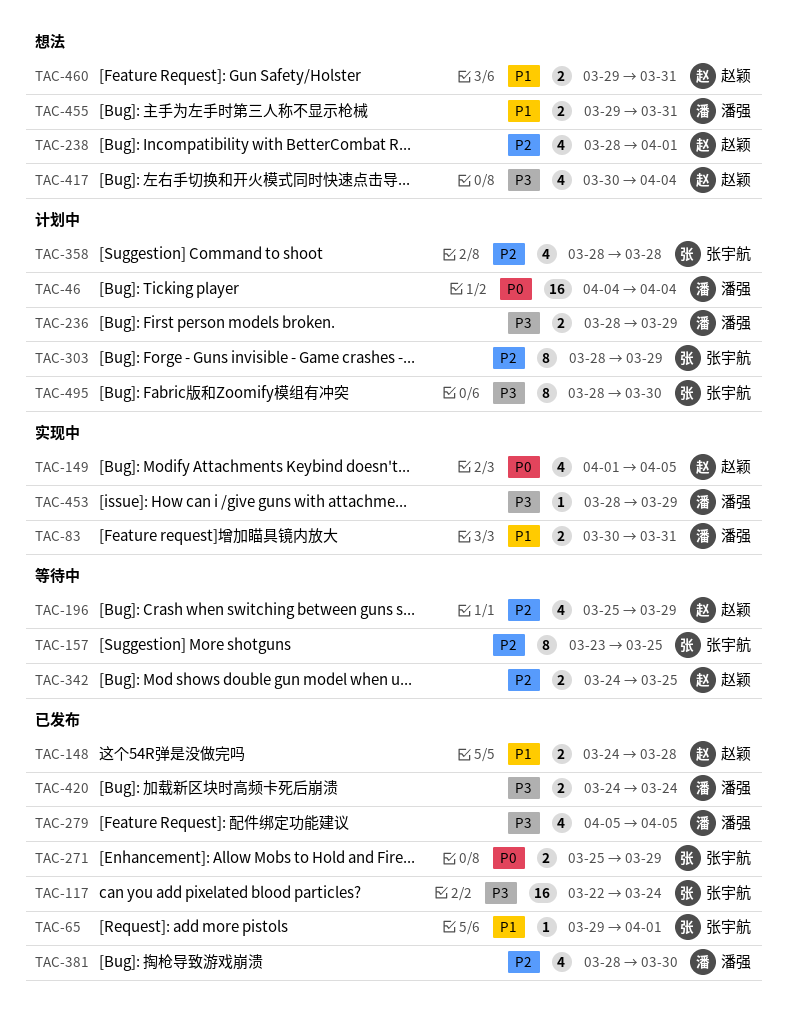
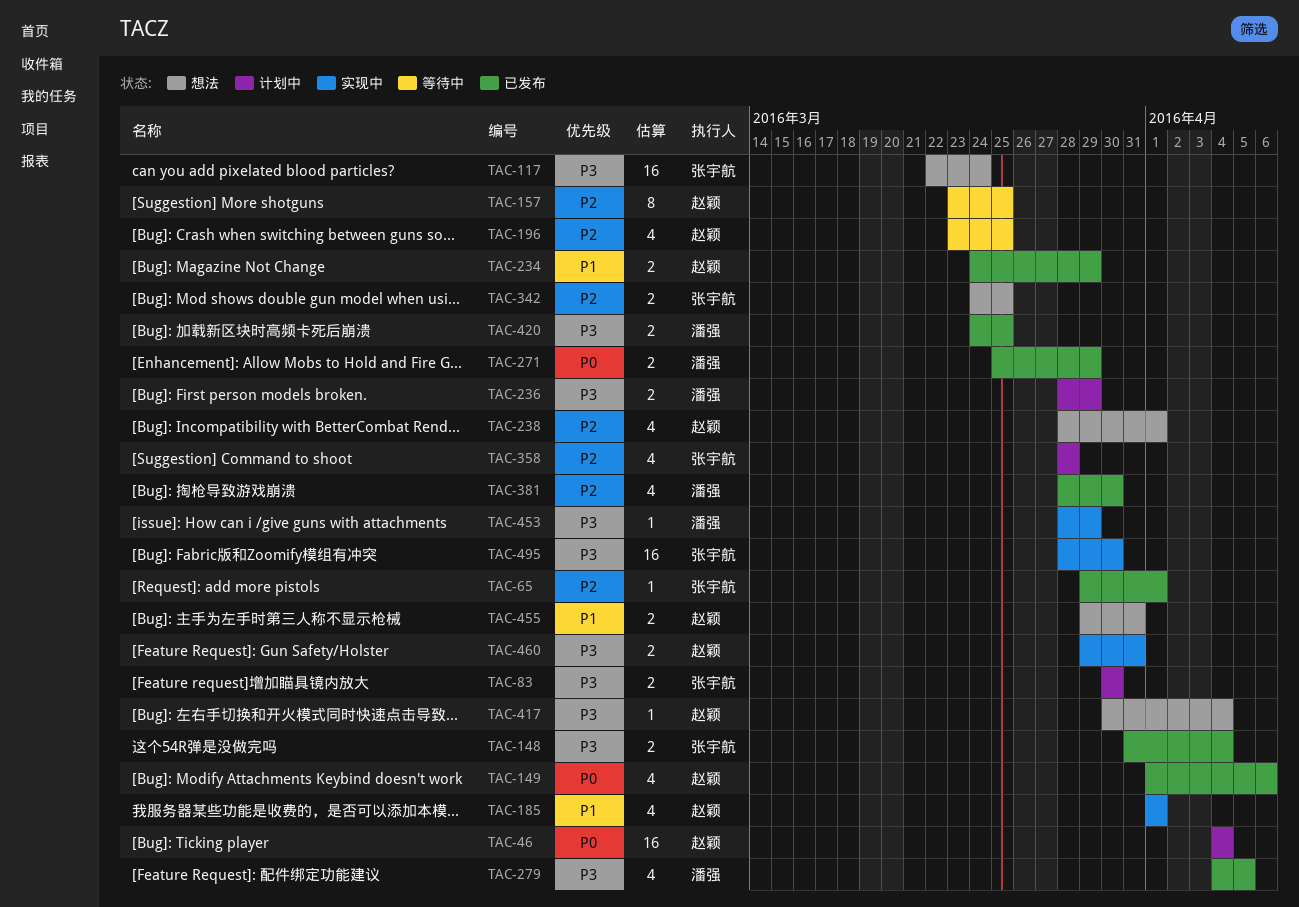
TAC-46, owner: 潘强 -> 赵颖
TAC-65, priority: P1 -> P2
TAC-83, status: 实现中 -> 计划中
TAC-83, owner: 潘强 -> 张宇航
TAC-83, priority: P1 -> P3
TAC-83, due: Mar 31 -> Mar 30
TAC-117, status: 已发布 -> 想法
TAC-148, owner: 赵颖 -> 张宇航
TAC-148, priority: P1 -> P3
TAC-148, start: Mar 24 -> Mar 31
TAC-148, due: Mar 28 -> Apr 4
TAC-149, status: 实现中 -> 已发布
TAC-149, due: Apr 5 -> Apr 6
TAC-157, owner: 张宇航 -> 赵颖
TAC-185: none -> present
TAC-196, start: Mar 25 -> Mar 23
TAC-196, due: Mar 29 -> Mar 25
TAC-234: none -> present
TAC-271, owner: 张宇航 -> 潘强
TAC-279, start: Apr 5 -> Apr 4
TAC-303: present -> none
TAC-342, status: 等待中 -> 想法
TAC-342, owner: 赵颖 -> 张宇航
TAC-417, estimate: 4 -> 1
TAC-420, due: Mar 24 -> Mar 25
TAC-455, owner: 潘强 -> 赵颖
TAC-460, status: 想法 -> 实现中
TAC-460, priority: P1 -> P3
TAC-495, status: 计划中 -> 实现中
TAC-495, estimate: 8 -> 16

